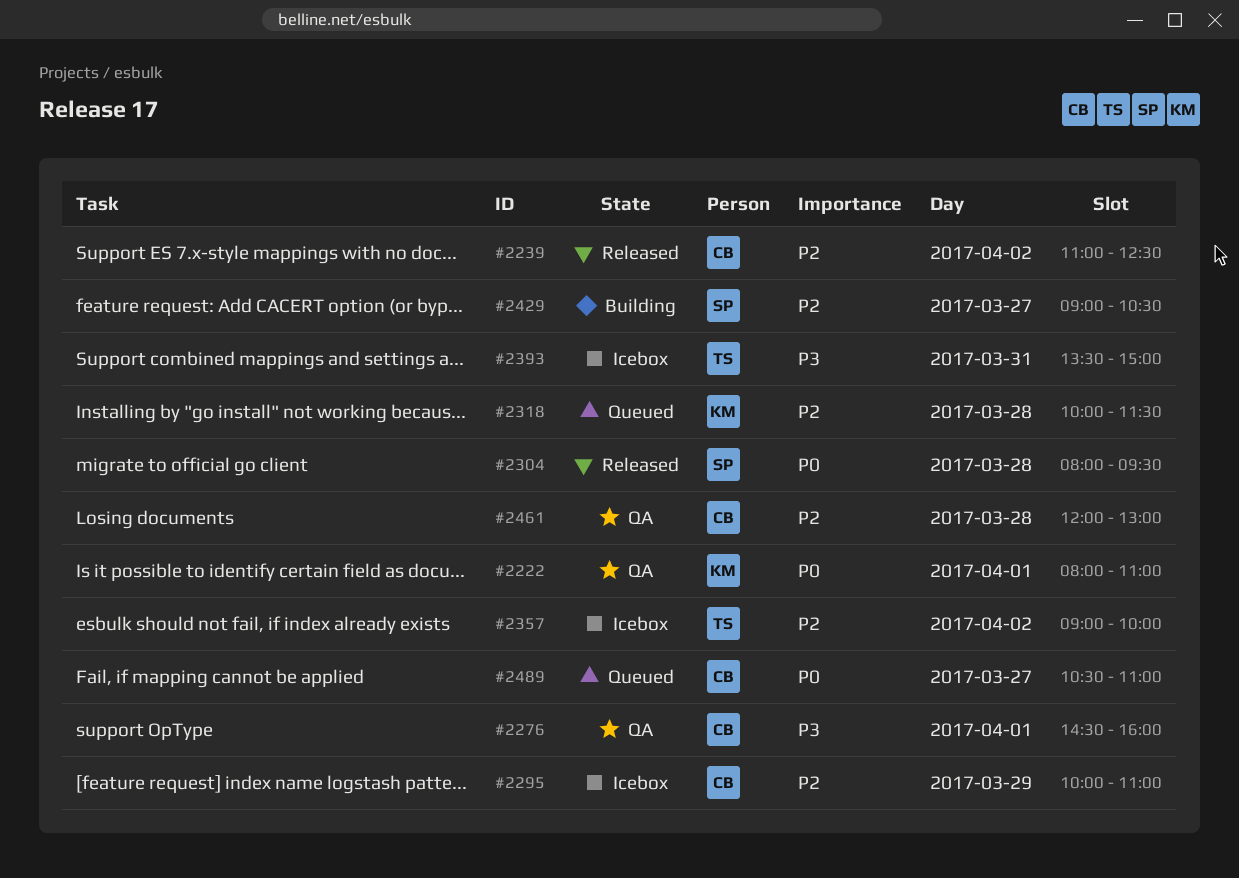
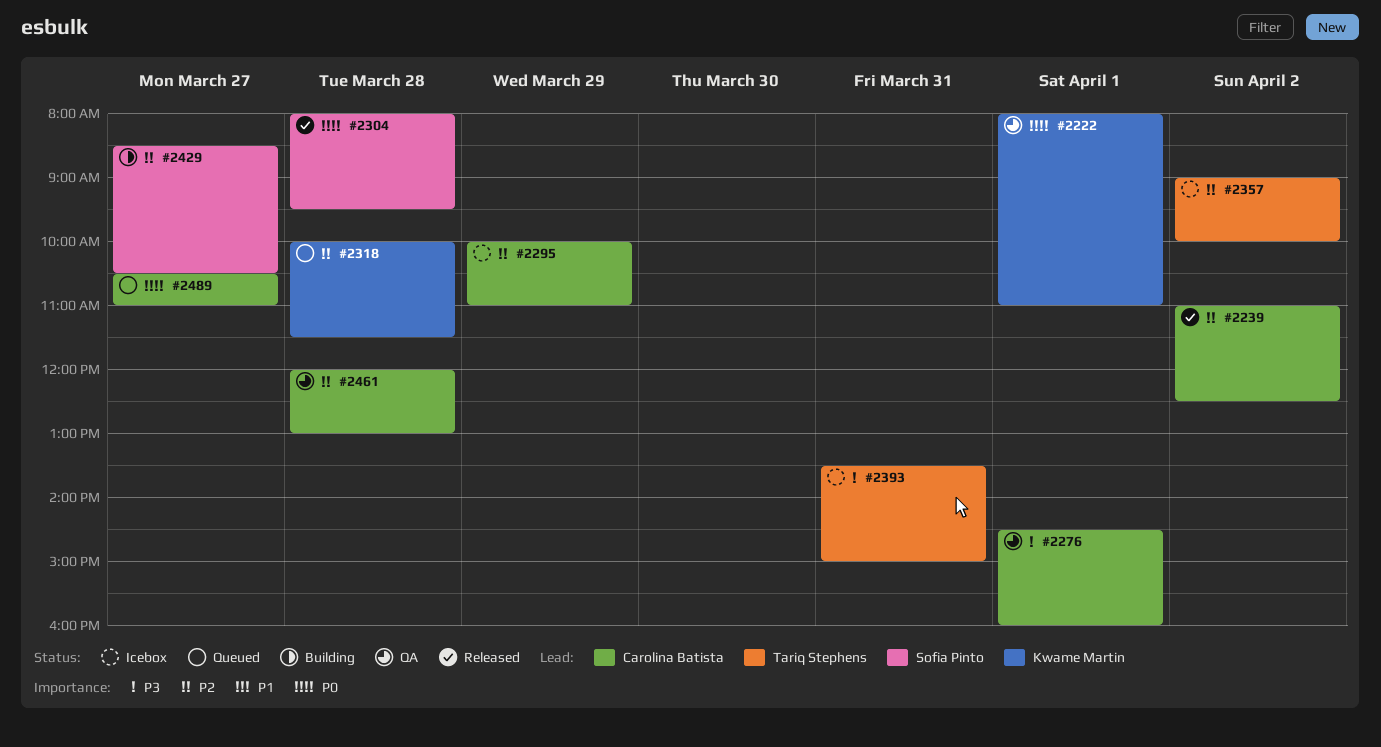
#2429, begins: 09:00 -> 08:30

